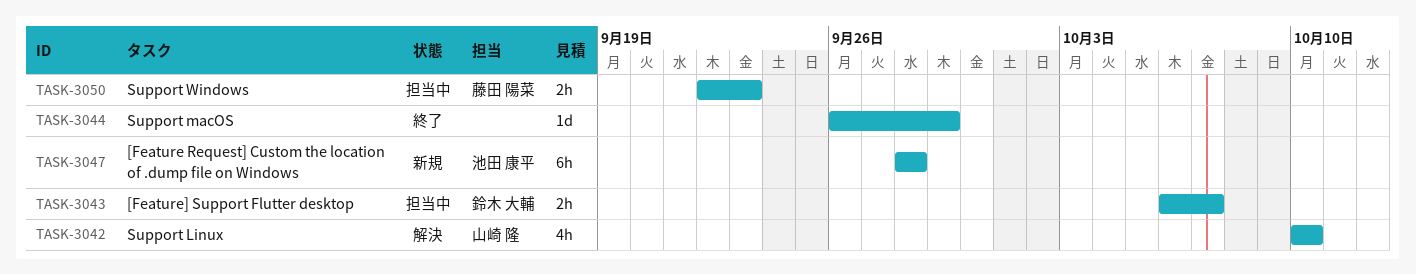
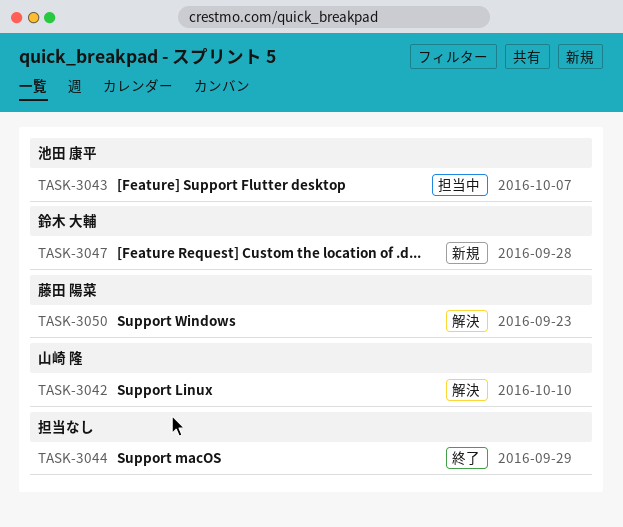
TASK-3043, owner: 鈴木 大輔 -> 池田 康平
TASK-3047, owner: 池田 康平 -> 鈴木 大輔
TASK-3050, status: 担当中 -> 解決

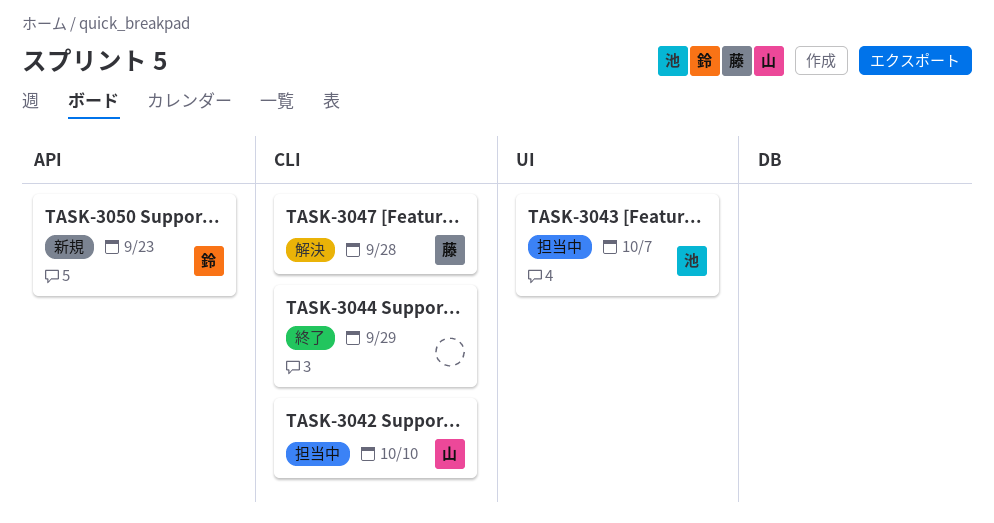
TASK-3042, status: 解決 -> 担当中
TASK-3047, status: 新規 -> 解決
TASK-3047, owner: 鈴木 大輔 -> 藤田 陽菜
TASK-3050, status: 解決 -> 新規
TASK-3050, owner: 藤田 陽菜 -> 鈴木 大輔

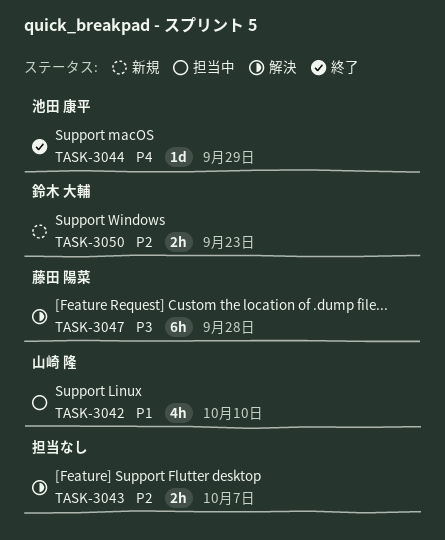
TASK-3043, status: 担当中 -> 解決
TASK-3043, owner: 池田 康平 -> none
TASK-3044, owner: none -> 池田 康平

